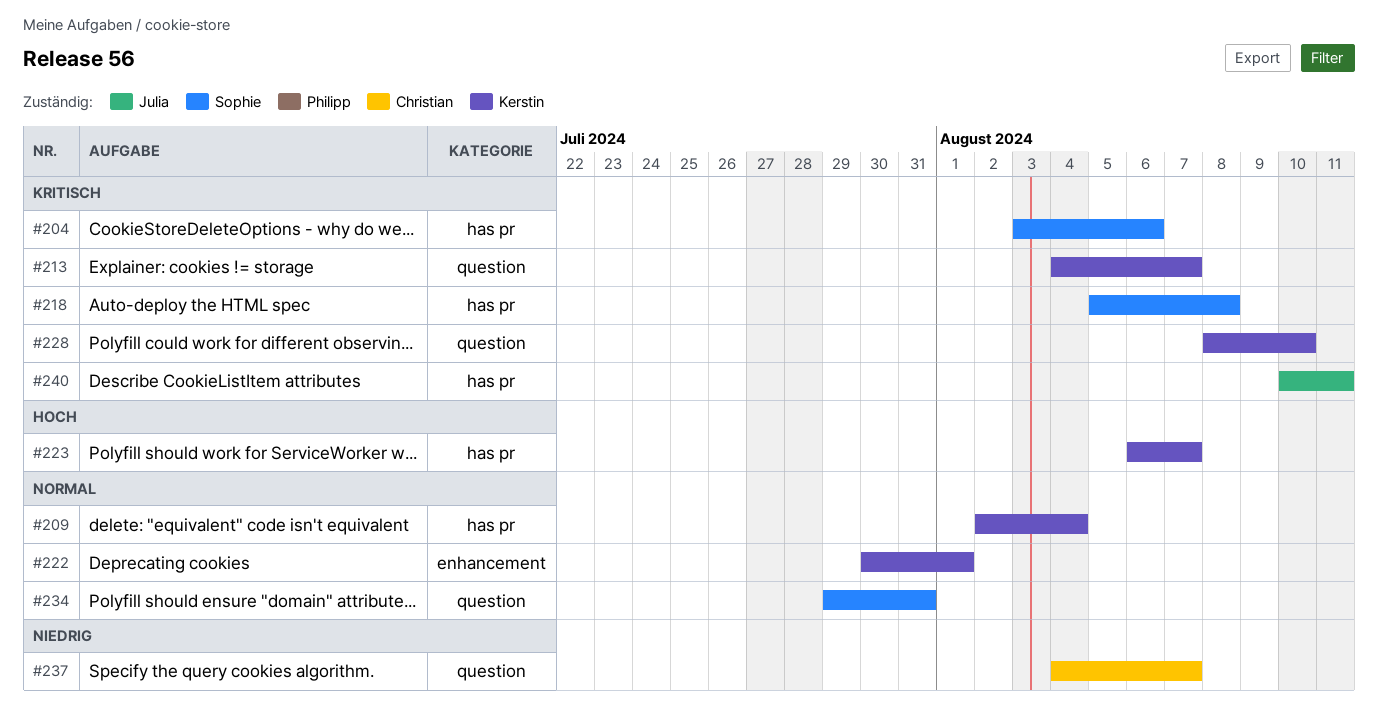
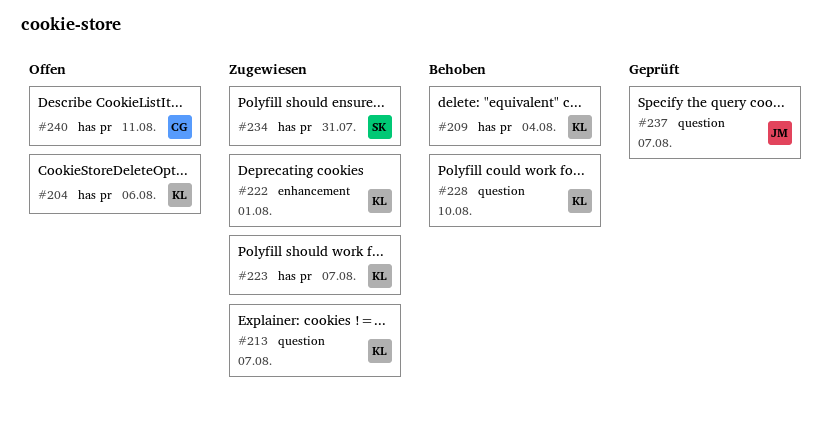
#204, owner: Sophie -> Kerstin
#218: present -> none
#234, label: question -> has pr
#237, owner: Christian -> Julia
#240, owner: Julia -> Christian

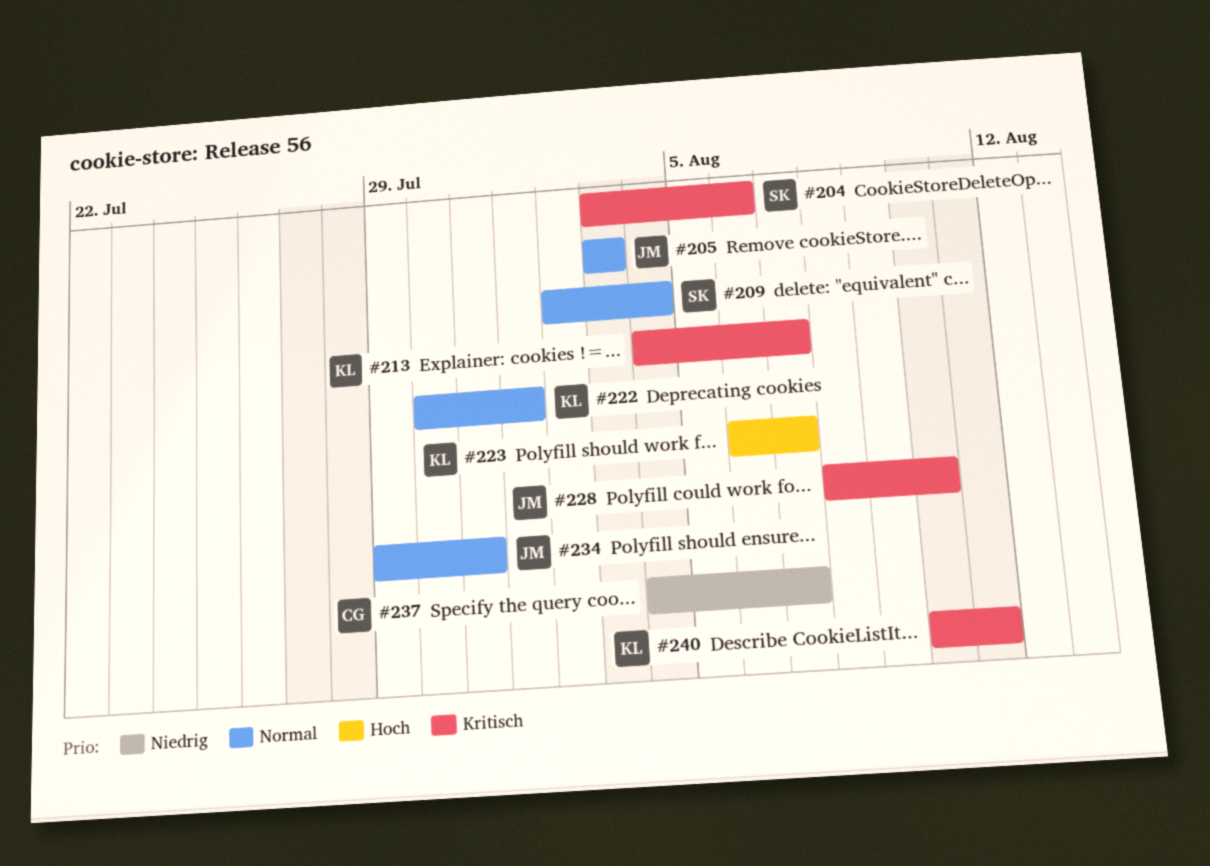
#204, owner: KL -> SK
#205: none -> present
#209, owner: KL -> SK
#228, owner: KL -> JM
#234, owner: SK -> JM
#237, owner: JM -> CG
#240, owner: CG -> KL

